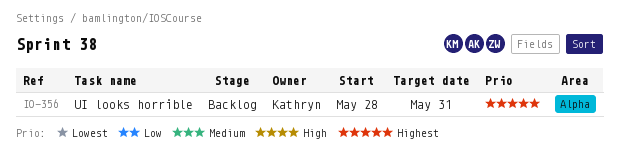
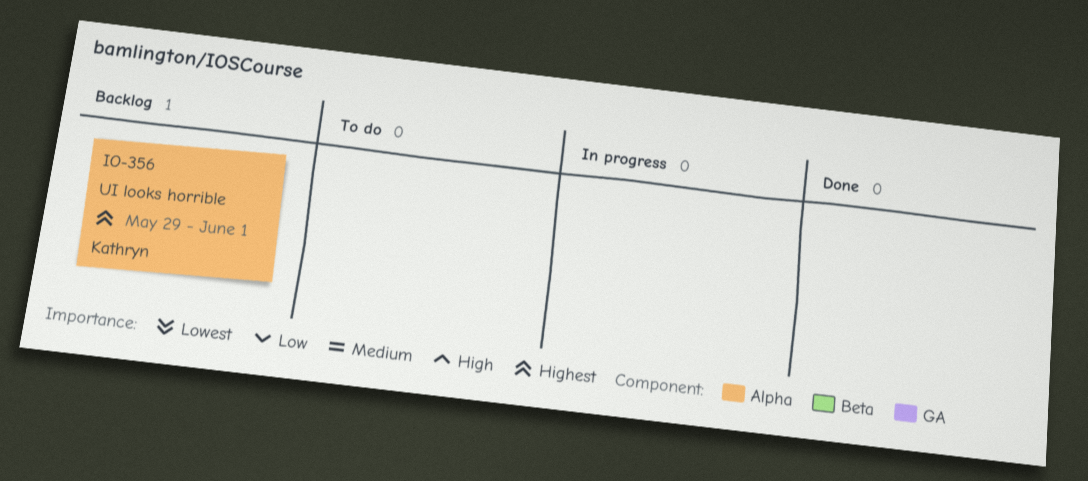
IO-356, start: May 28 -> May 29
IO-356, due: May 31 -> Jun 1

